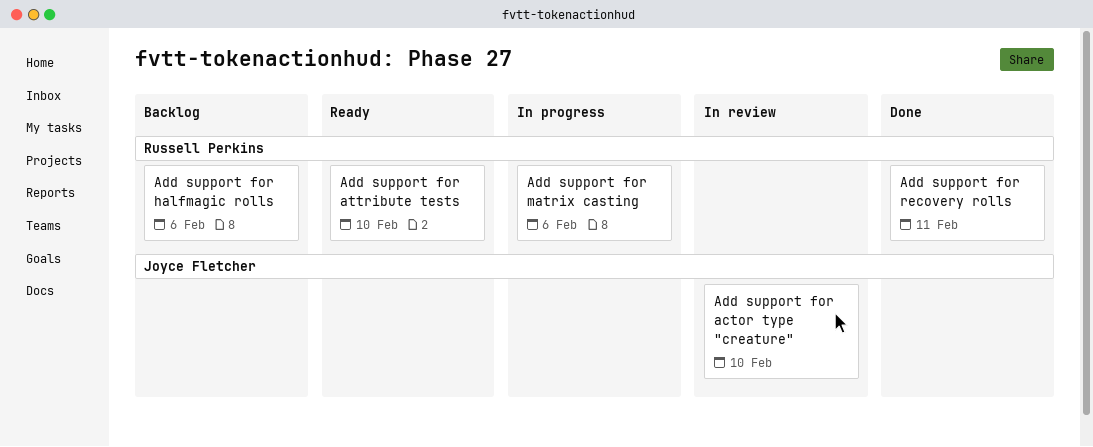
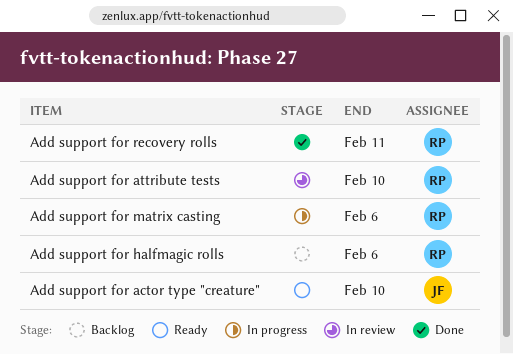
Add support for actor type "creature", status: In review -> Ready
Add support for attribute tests, status: Ready -> In review

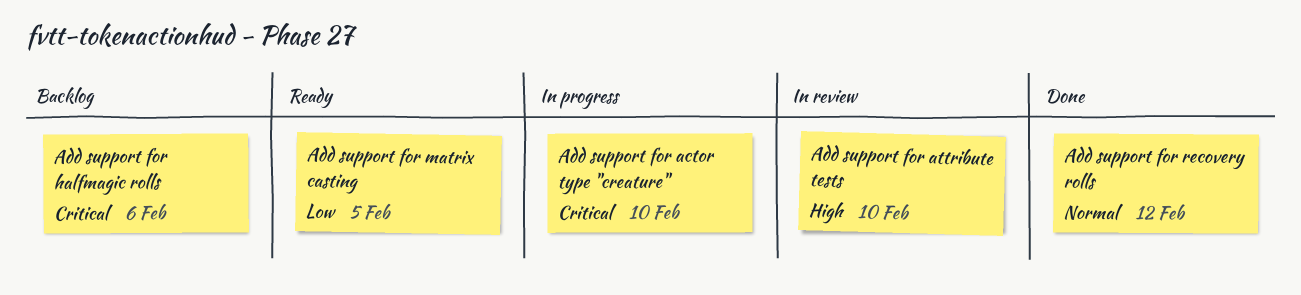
Add support for actor type "creature", status: Ready -> In progress
Add support for matrix casting, status: In progress -> Ready
Add support for matrix casting, due: Feb 6 -> Feb 5
Add support for recovery rolls, due: Feb 11 -> Feb 12

